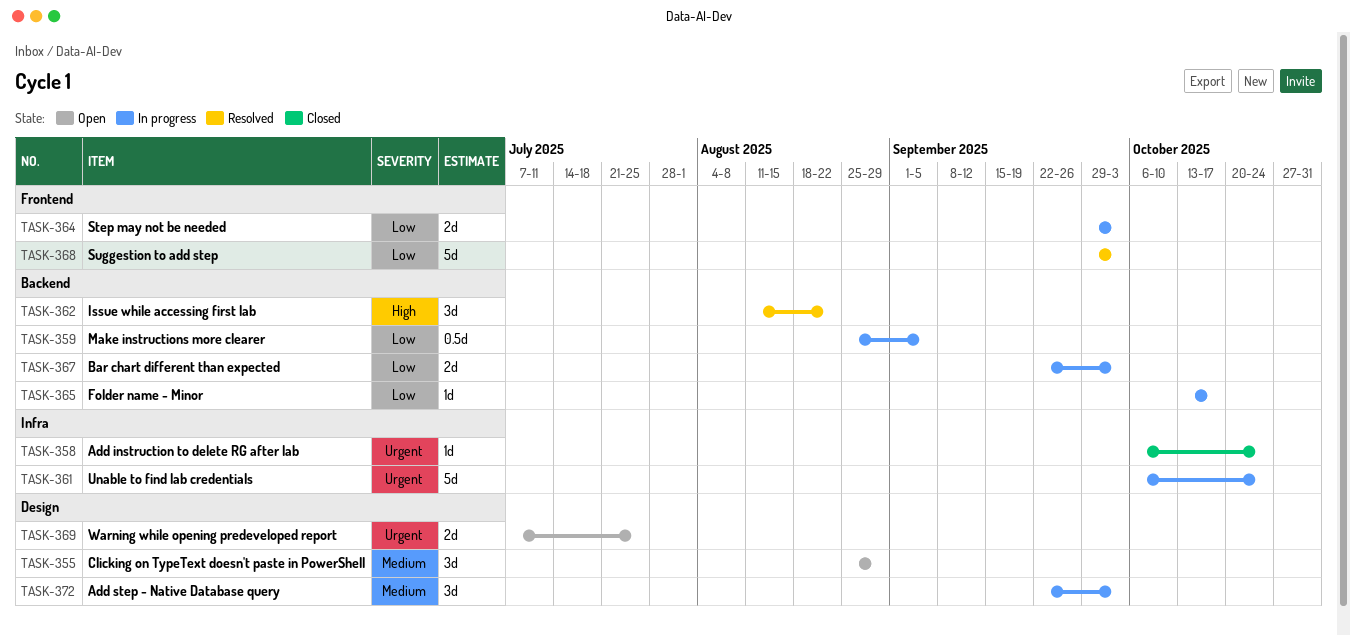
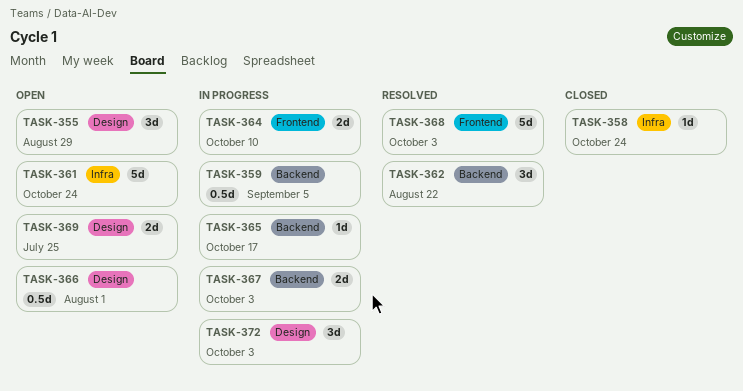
TASK-361, status: In progress -> Open
TASK-364, due: Oct 3 -> Oct 10
TASK-366: none -> present

